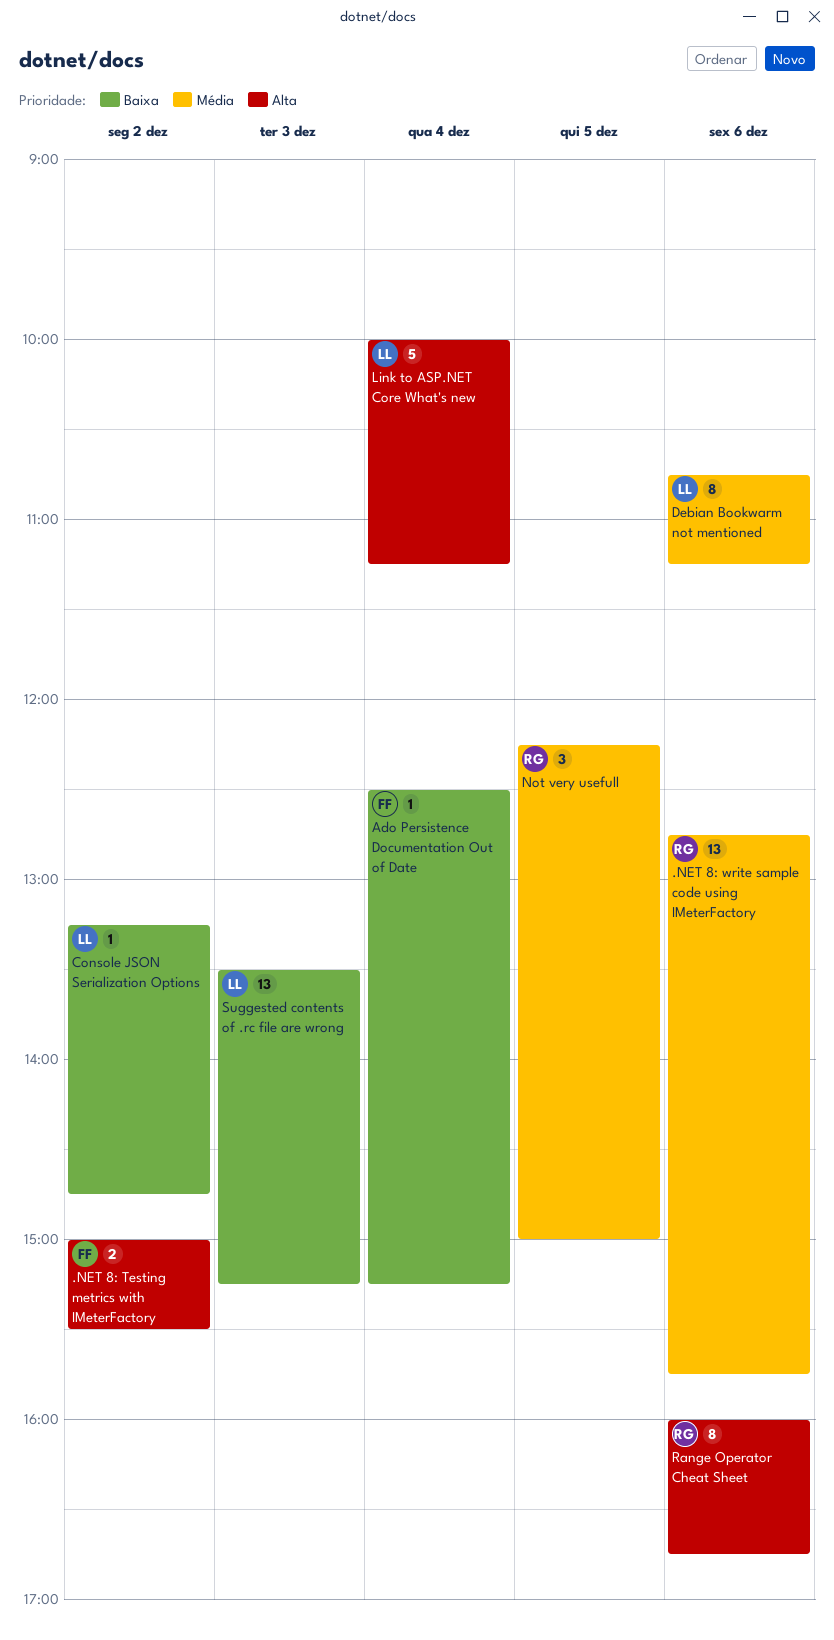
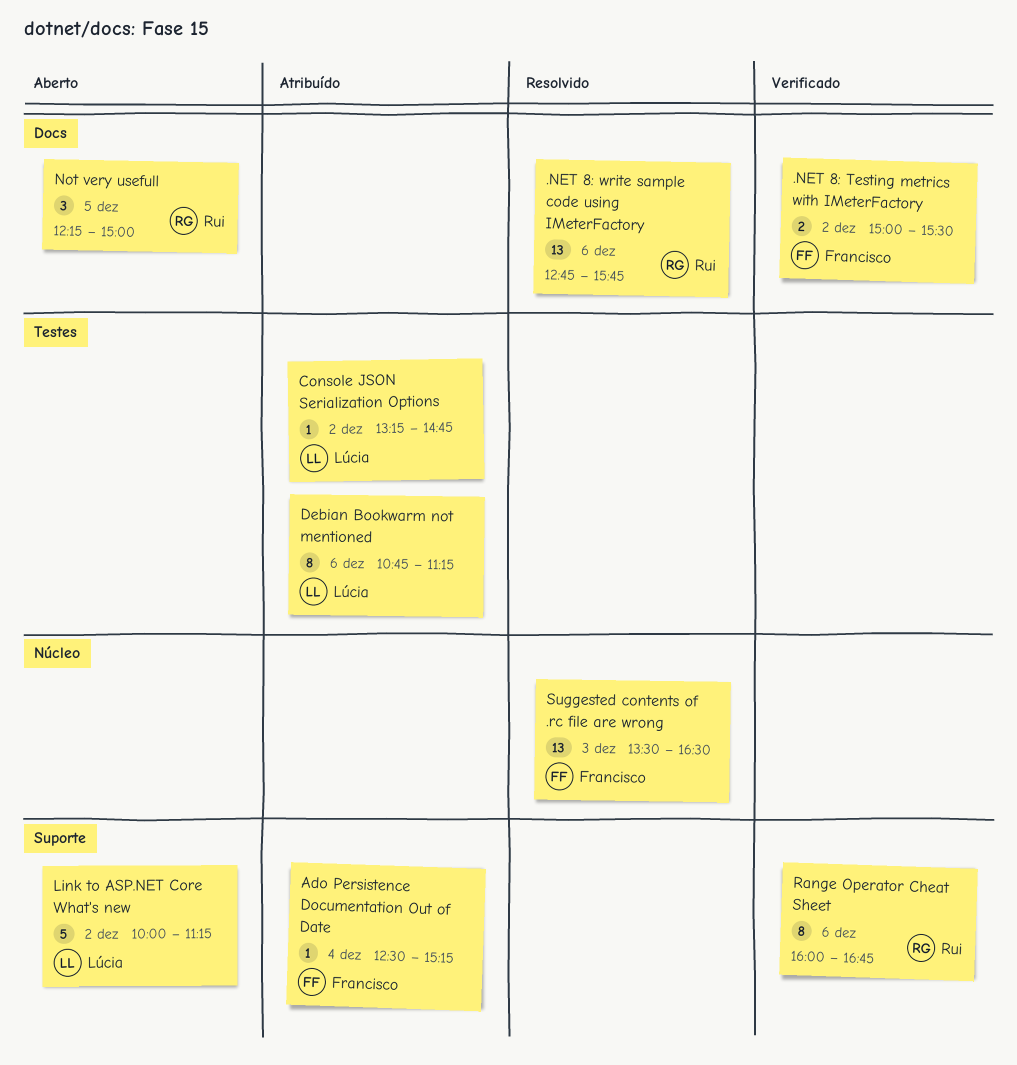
Link to ASP.NET Core What's new, day: Dec 4 -> Dec 2
Suggested contents of .rc file are wrong, owner: Lúcia -> Francisco
Suggested contents of .rc file are wrong, ends: 15:15 -> 16:30

